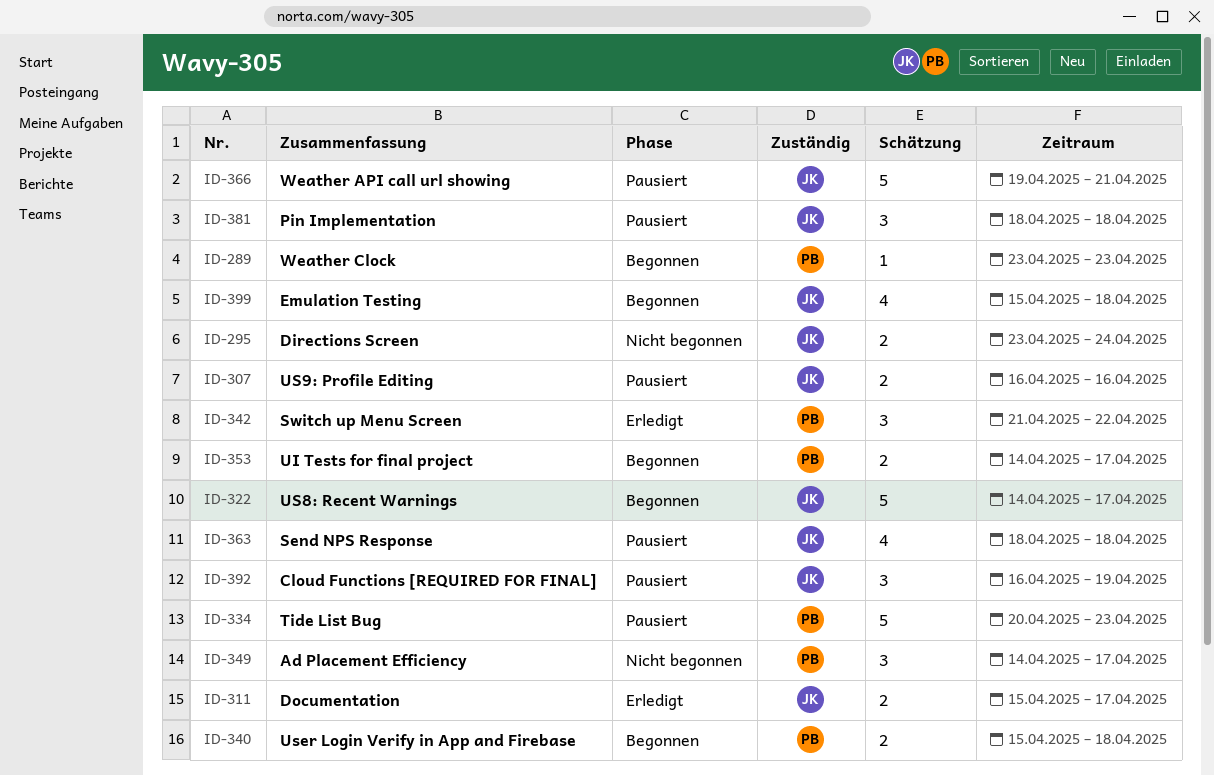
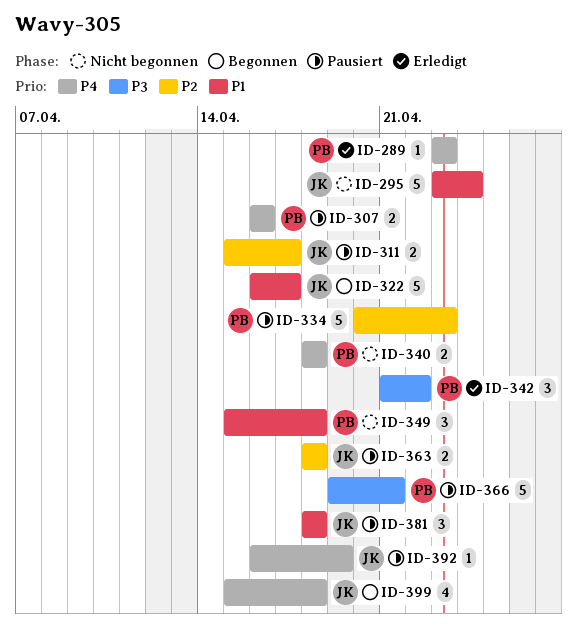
ID-289, status: Begonnen -> Erledigt
ID-295, estimate: 2 -> 5
ID-307, owner: JK -> PB
ID-311, status: Erledigt -> Pausiert
ID-322, start: Apr 14 -> Apr 16
ID-340, status: Begonnen -> Nicht begonnen
ID-340, start: Apr 15 -> Apr 18
ID-349, start: Apr 14 -> Apr 15
ID-349, due: Apr 17 -> Apr 18
ID-353: present -> none
ID-363, estimate: 4 -> 2
ID-366, owner: JK -> PB
ID-392, estimate: 3 -> 1

